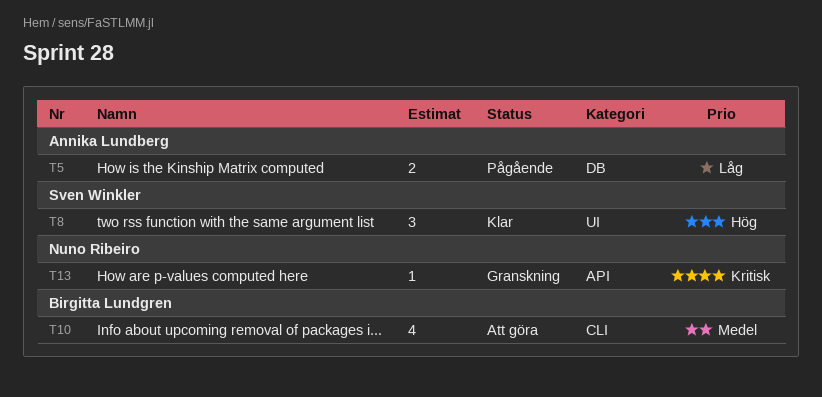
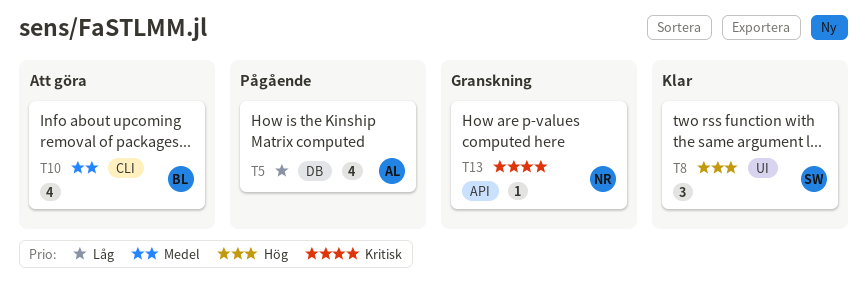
T5, estimate: 2 -> 4

